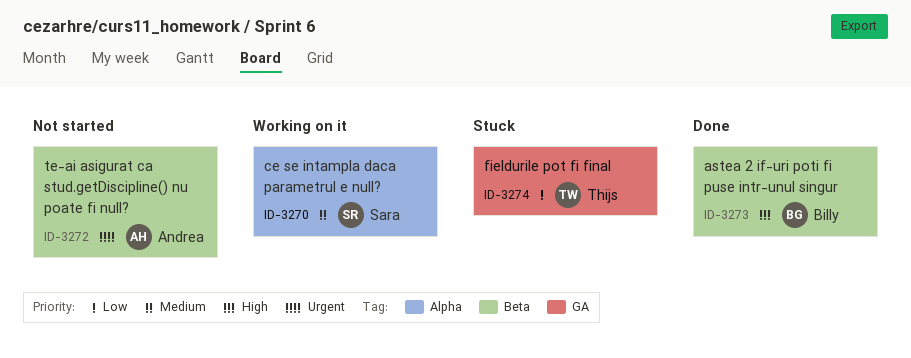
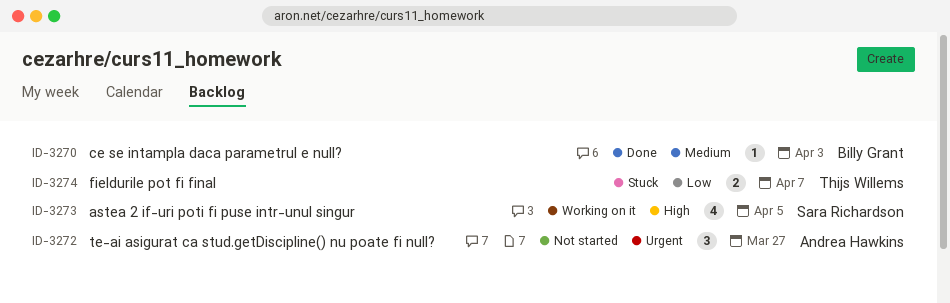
ID-3270, status: Working on it -> Done
ID-3270, owner: Sara Richardson -> Billy Grant
ID-3273, status: Done -> Working on it
ID-3273, owner: Billy Grant -> Sara Richardson

